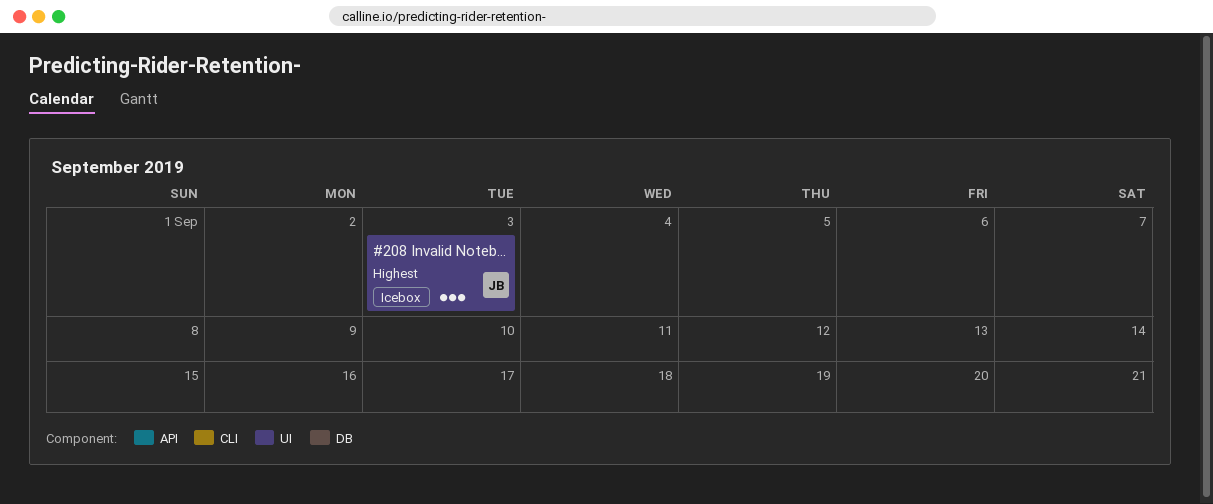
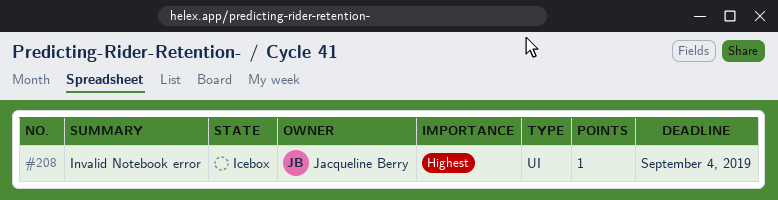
#208, estimate: 3 -> 1
#208, due: Sep 3 -> Sep 4

